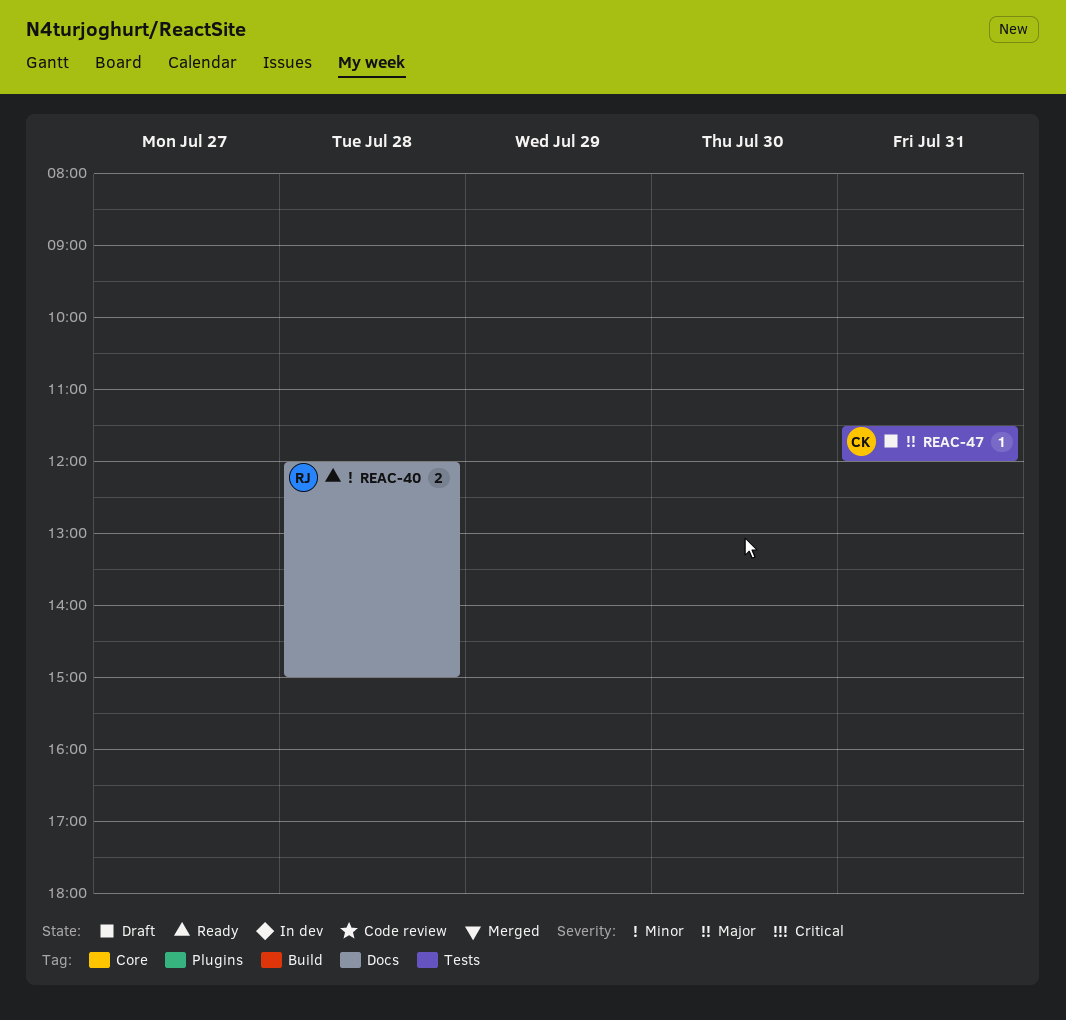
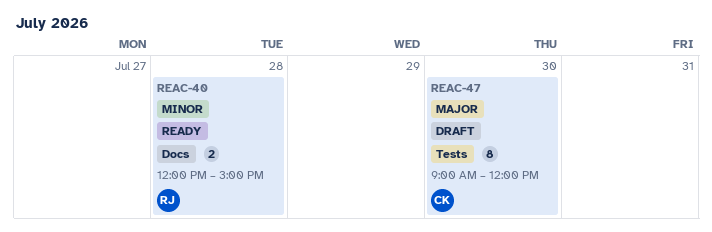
REAC-47, estimate: 1 -> 8
REAC-47, day: Jul 31 -> Jul 30
REAC-47, begins: 11:30 -> 09:00

